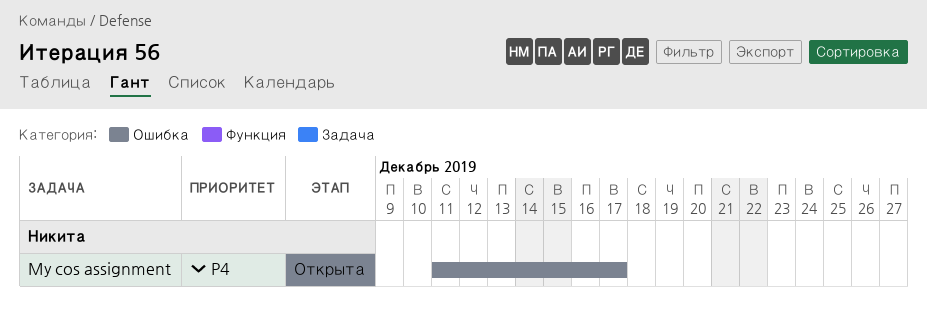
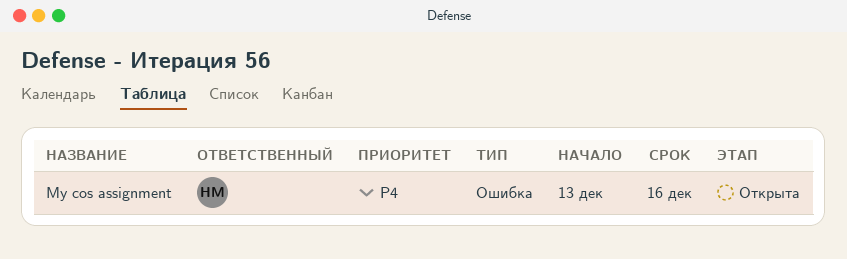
My cos assignment, start: Dec 11 -> Dec 13
My cos assignment, due: Dec 17 -> Dec 16

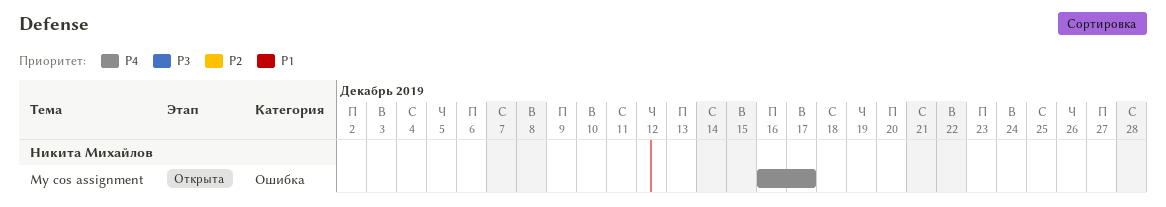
My cos assignment, start: Dec 13 -> Dec 16
My cos assignment, due: Dec 16 -> Dec 17

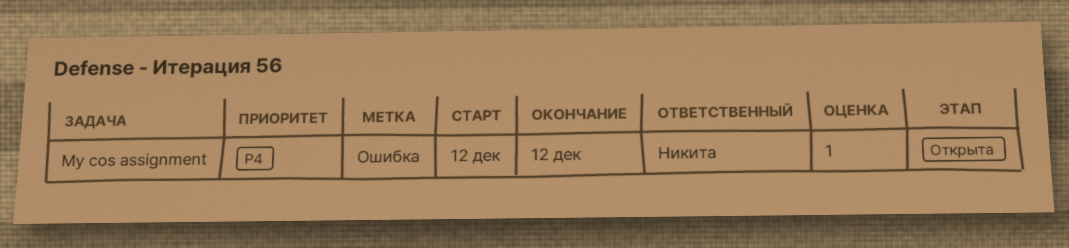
My cos assignment, start: Dec 16 -> Dec 12
My cos assignment, due: Dec 17 -> Dec 12

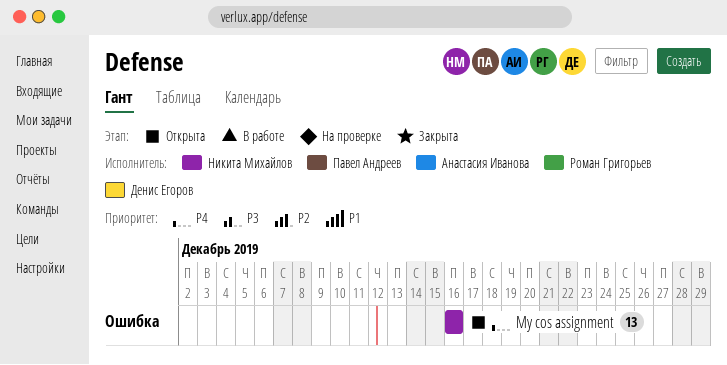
My cos assignment, estimate: 1 -> 13
My cos assignment, start: Dec 12 -> Dec 16
My cos assignment, due: Dec 12 -> Dec 16

